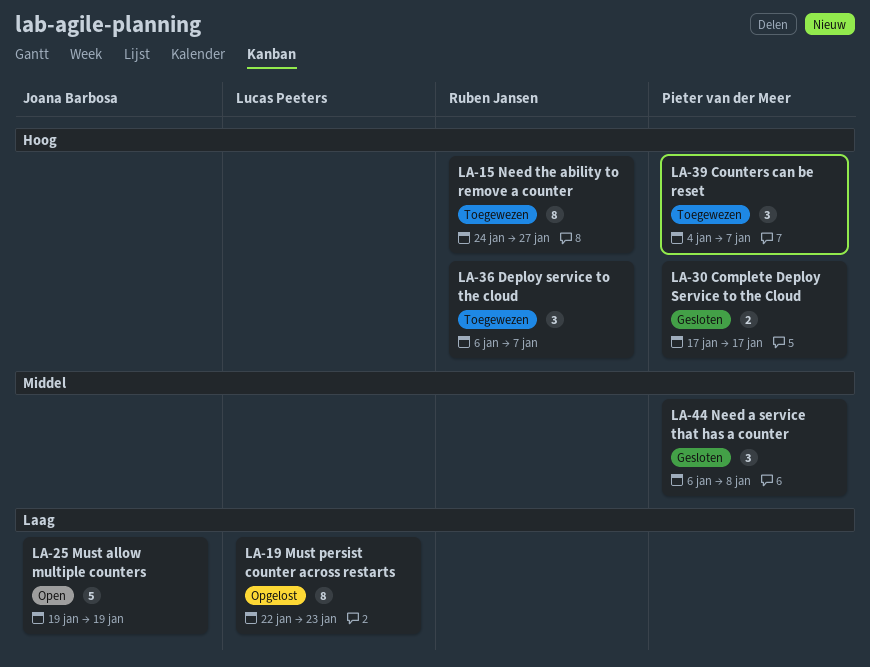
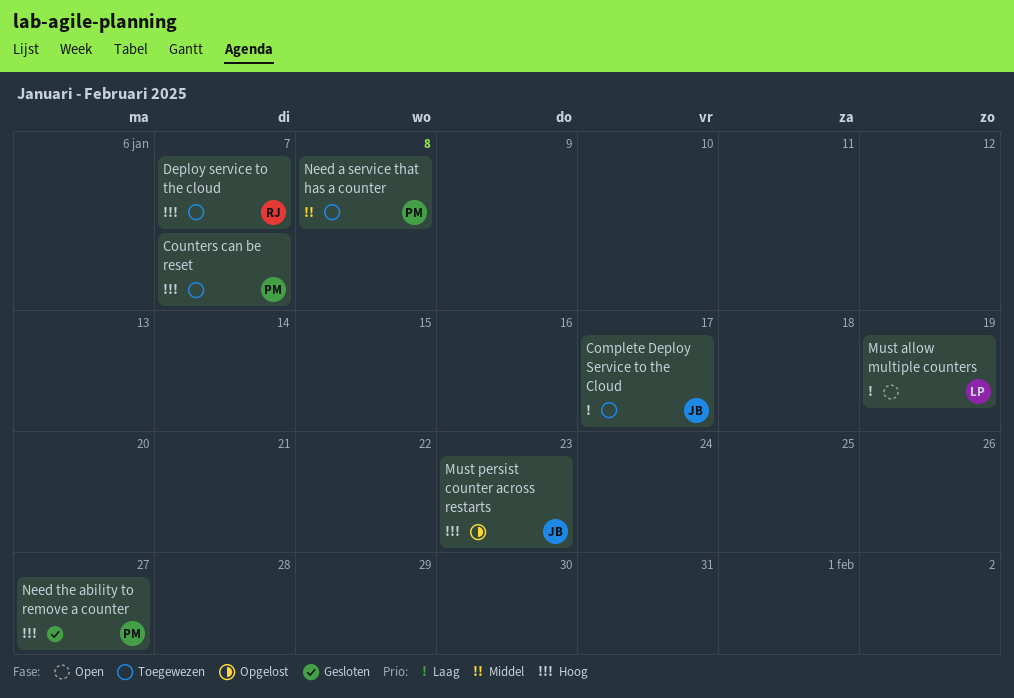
Complete Deploy Service to the Cloud, status: Gesloten -> Toegewezen
Complete Deploy Service to the Cloud, owner: Pieter van der Meer -> Joana Barbosa
Complete Deploy Service to the Cloud, priority: Hoog -> Laag
Must allow multiple counters, owner: Joana Barbosa -> Lucas Peeters
Must persist counter across restarts, owner: Lucas Peeters -> Joana Barbosa
Must persist counter across restarts, priority: Laag -> Hoog
Need a service that has a counter, status: Gesloten -> Toegewezen
Need the ability to remove a counter, status: Toegewezen -> Gesloten
Need the ability to remove a counter, owner: Ruben Jansen -> Pieter van der Meer

